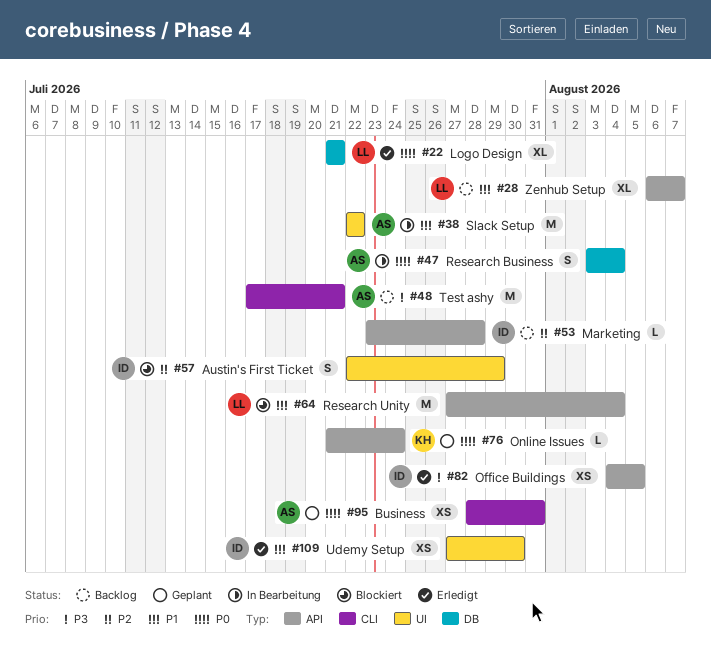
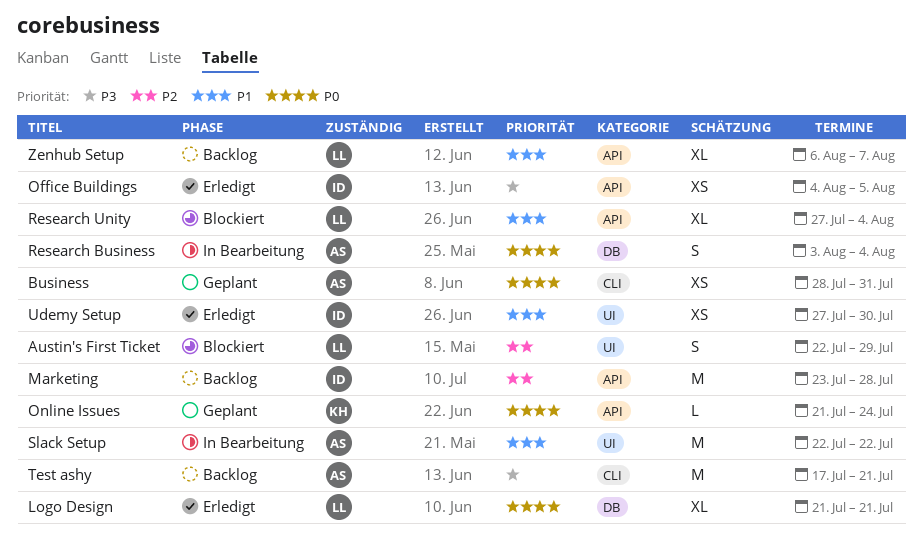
Austin's First Ticket, owner: ID -> LL
Marketing, estimate: L -> M
Research Unity, estimate: M -> XL

